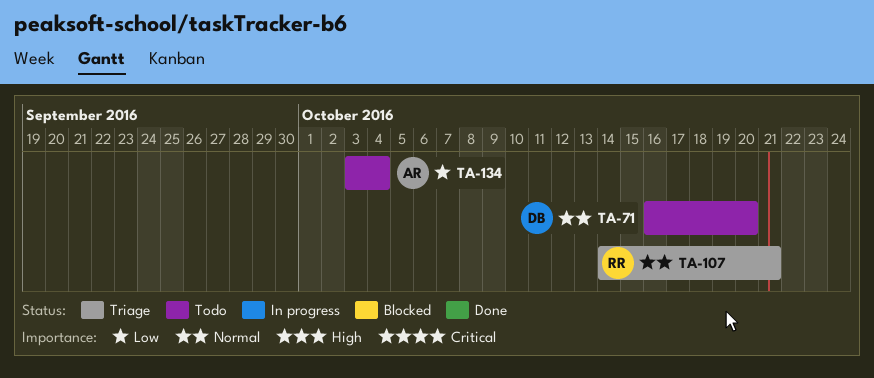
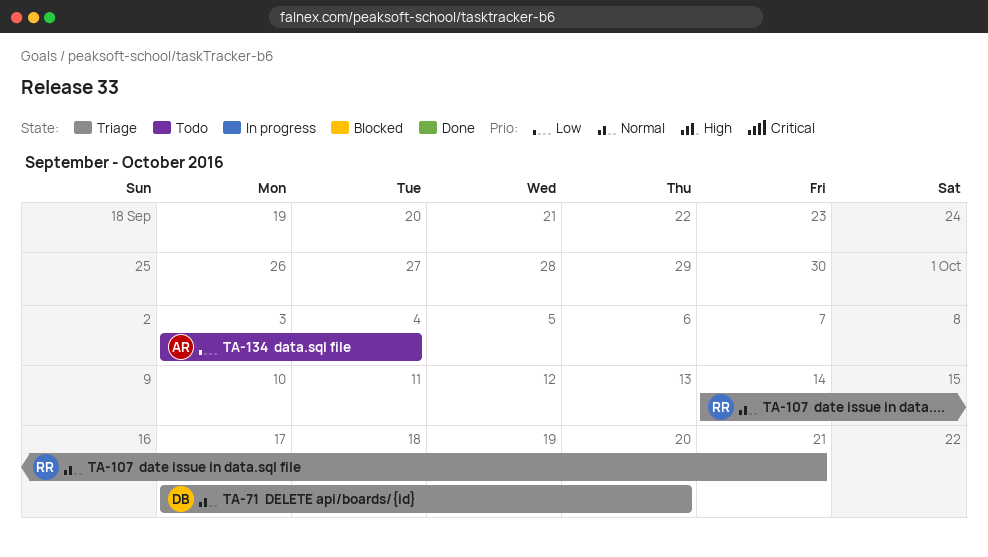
TA-71, status: Todo -> Triage
TA-71, start: Oct 16 -> Oct 17

